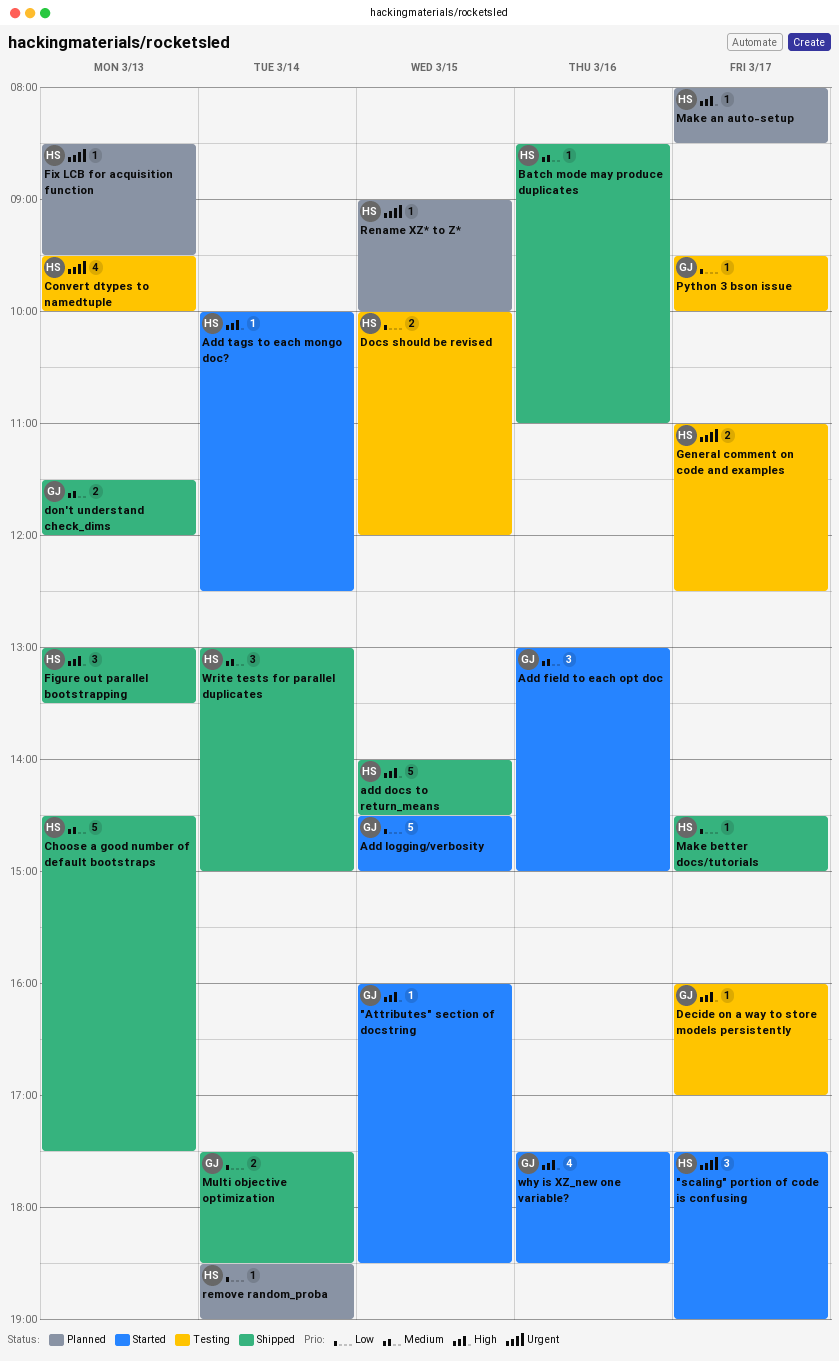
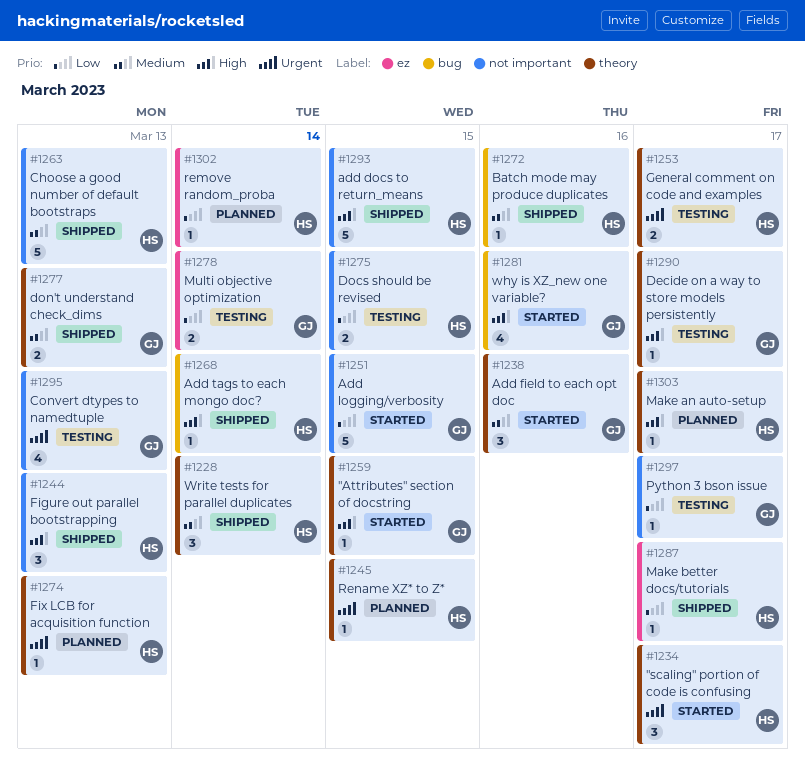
Add tags to each mongo doc?, status: Started -> Shipped
Convert dtypes to namedtuple, owner: HS -> GJ
Multi objective optimization, status: Shipped -> Testing

